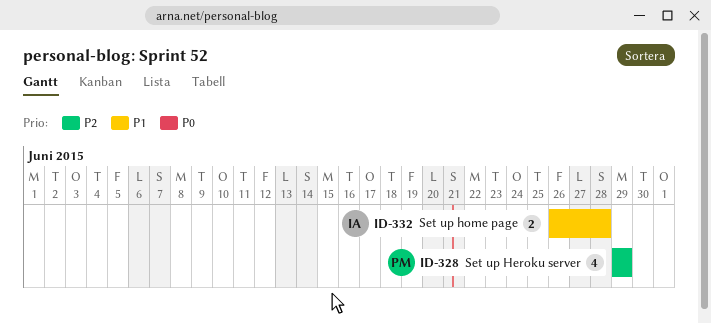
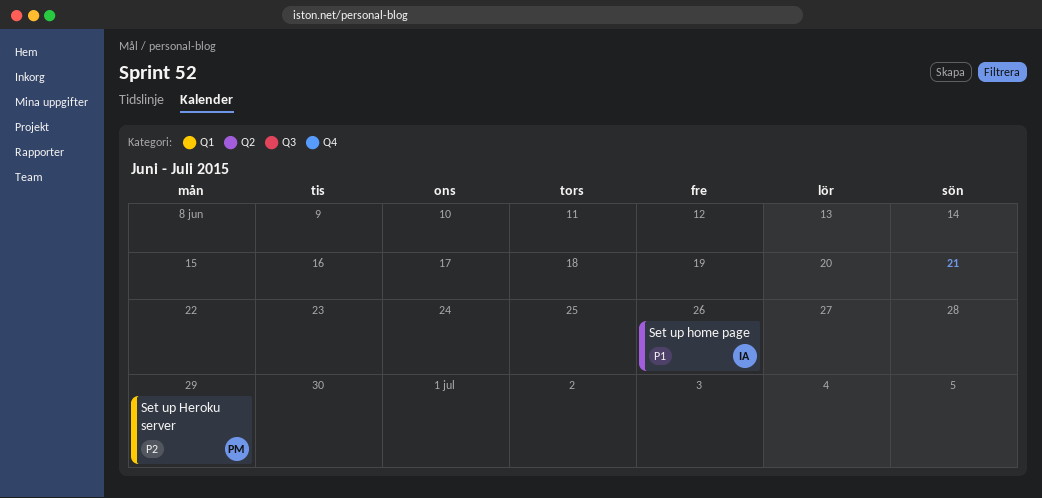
Set up home page, due: Jun 28 -> Jun 26

